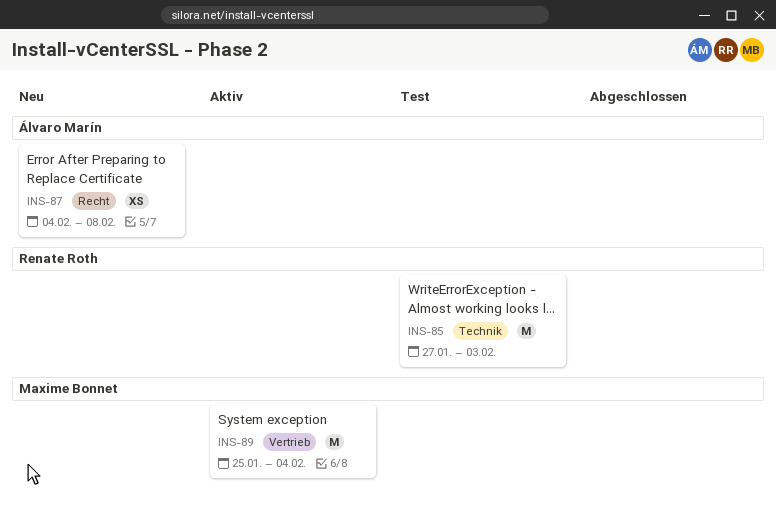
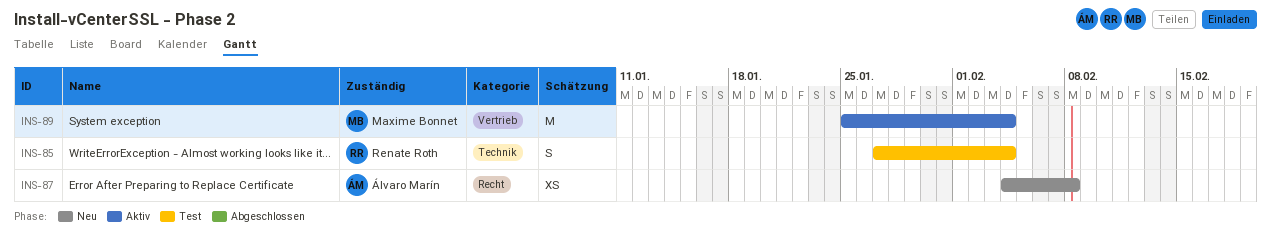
INS-85, estimate: M -> S
INS-85, due: Feb 3 -> Feb 4

